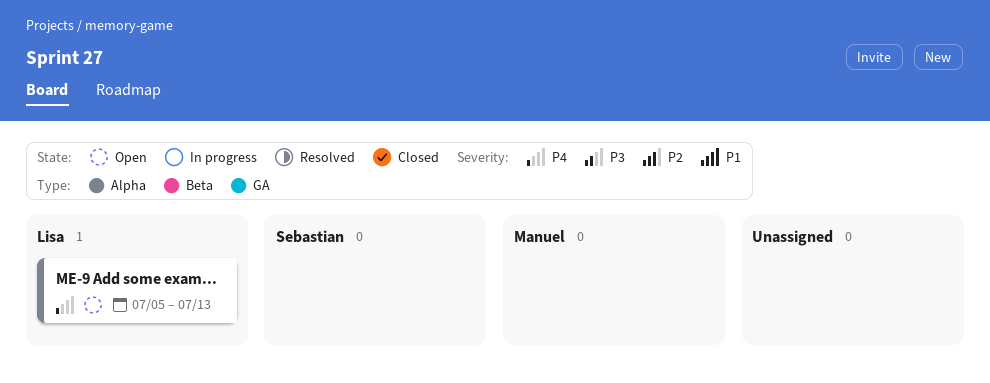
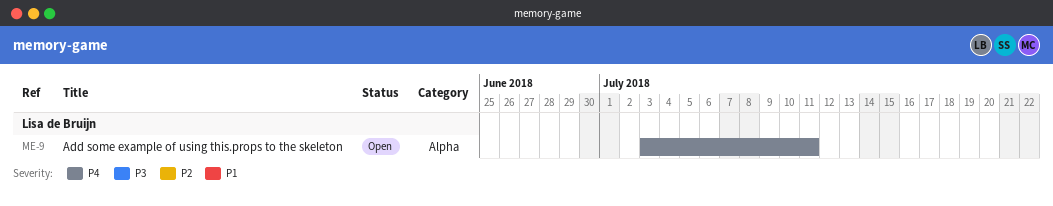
ME-9, start: Jul 5 -> Jul 3
ME-9, due: Jul 13 -> Jul 11

